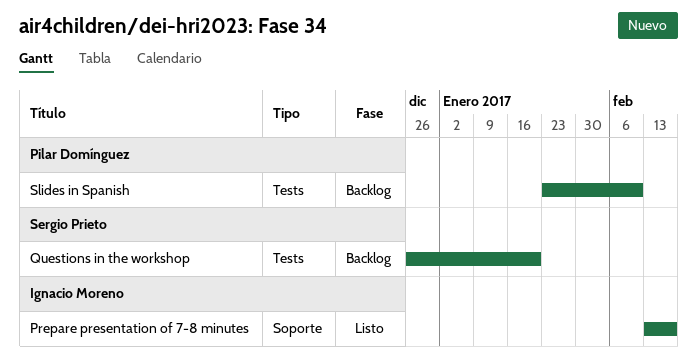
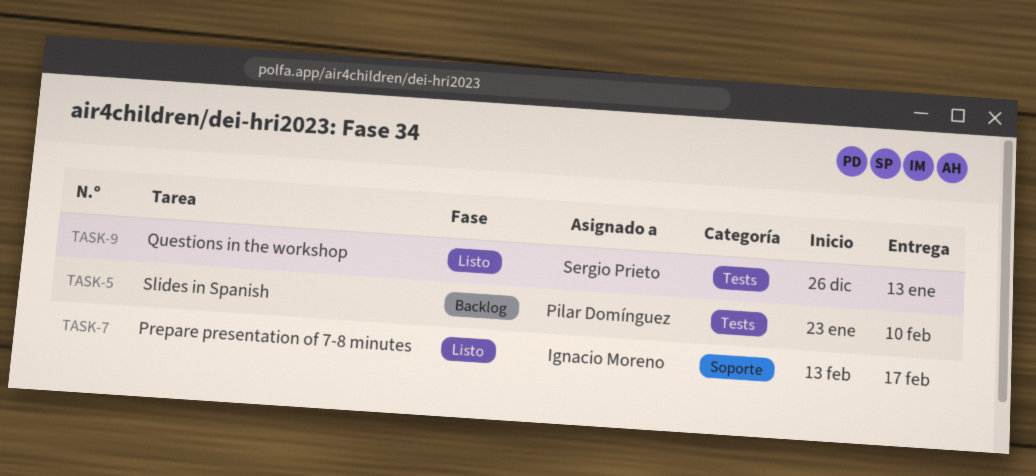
Questions in the workshop, status: Backlog -> Listo
Questions in the workshop, due: Jan 20 -> Jan 13

